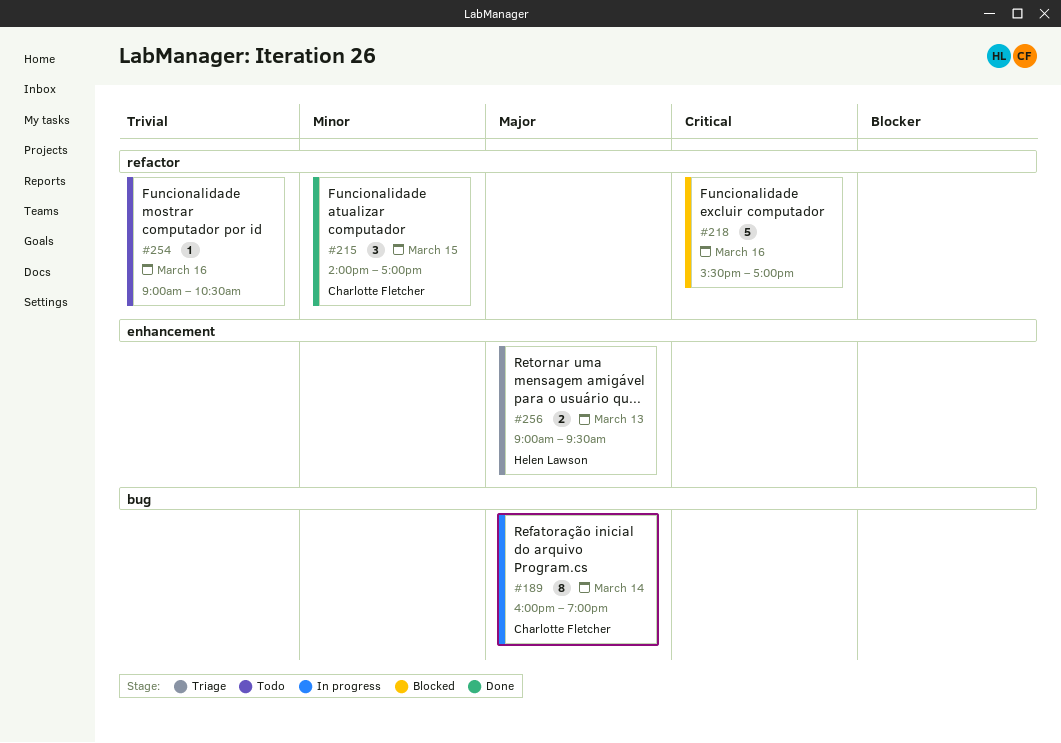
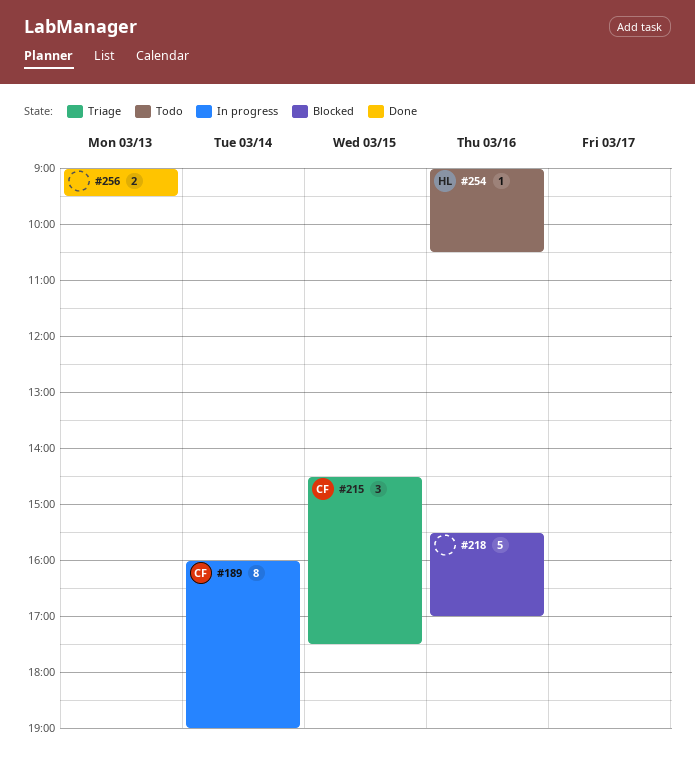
#215, status: Done -> Triage
#215, begins: 14:00 -> 14:30
#215, ends: 17:00 -> 17:30
#254, owner: none -> Helen Lawson
#256, status: Triage -> Done
#256, owner: Helen Lawson -> none

